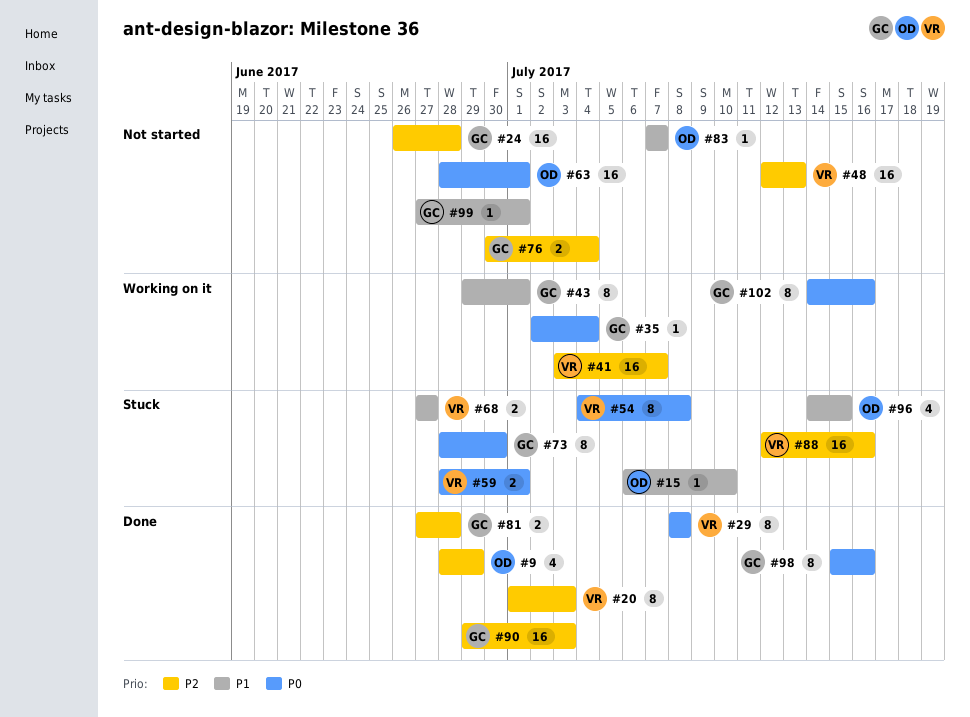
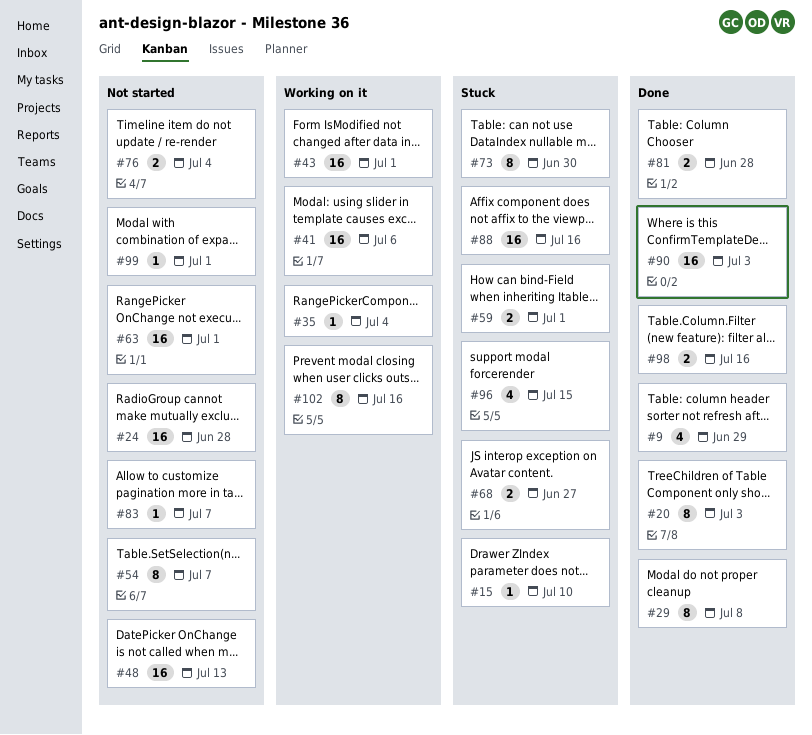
#41, due: Jul 7 -> Jul 6
#43, estimate: 8 -> 16
#54, status: Stuck -> Not started
#54, due: Jul 8 -> Jul 7
#98, estimate: 8 -> 2

